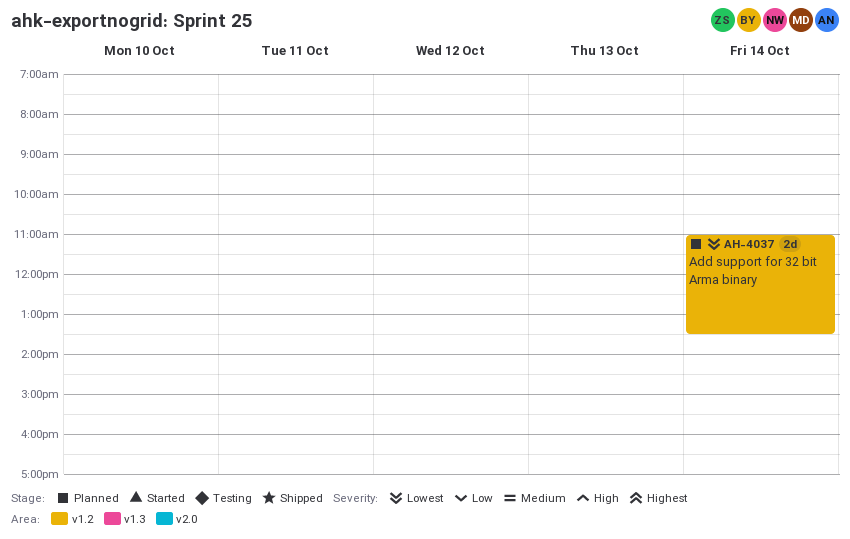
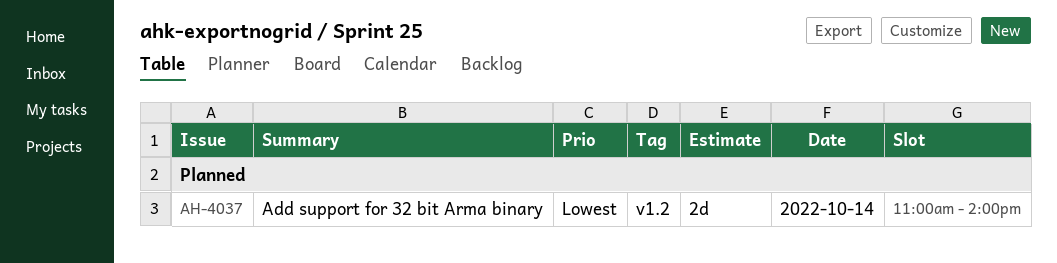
AH-4037, ends: 13:30 -> 14:00

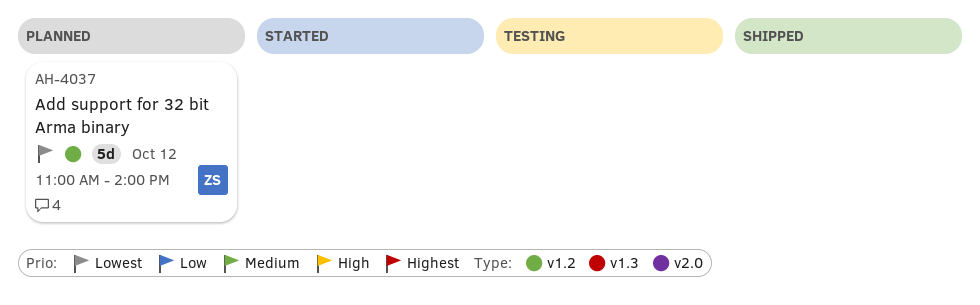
AH-4037, estimate: 2d -> 5d
AH-4037, day: Oct 14 -> Oct 12

